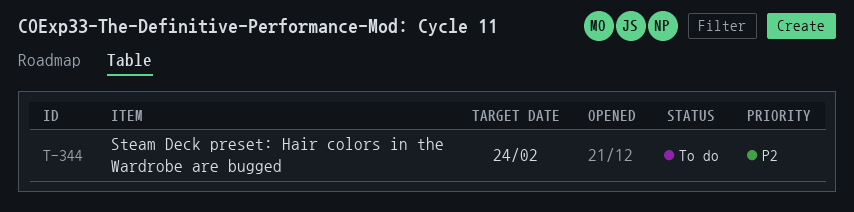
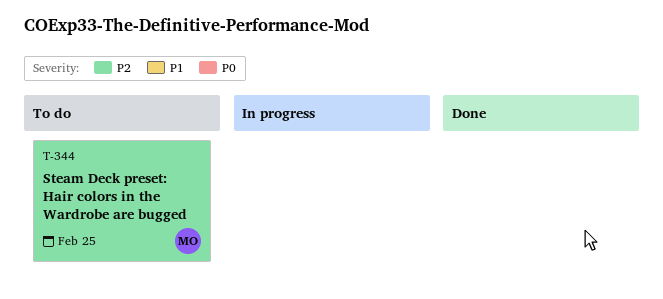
T-344, due: Feb 24 -> Feb 25

